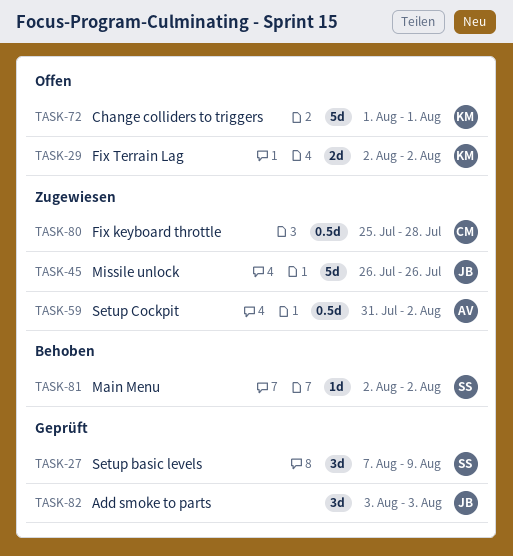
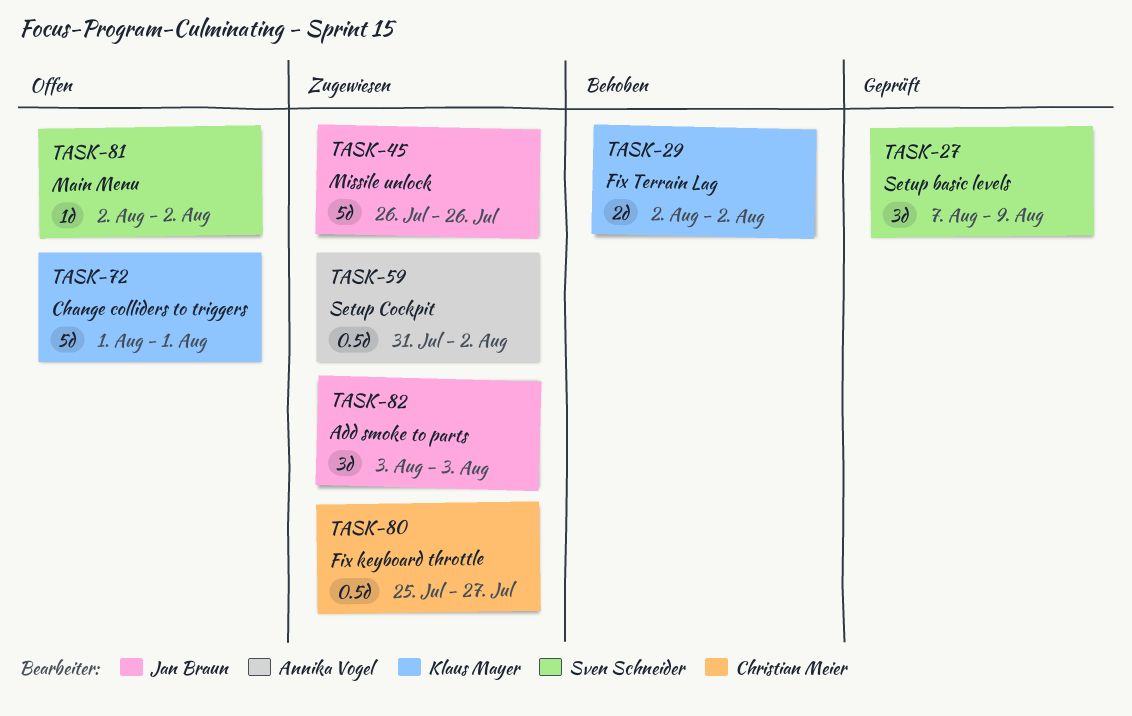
TASK-29, status: Offen -> Behoben
TASK-80, due: Jul 28 -> Jul 27
TASK-81, status: Behoben -> Offen
TASK-82, status: Geprüft -> Zugewiesen

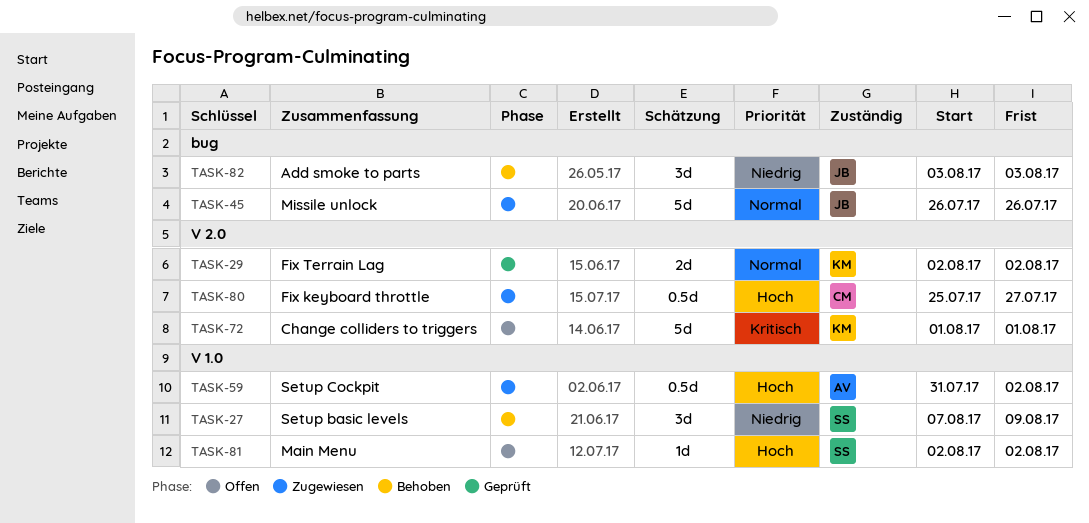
TASK-27, status: Geprüft -> Behoben
TASK-29, status: Behoben -> Geprüft
TASK-82, status: Zugewiesen -> Behoben

